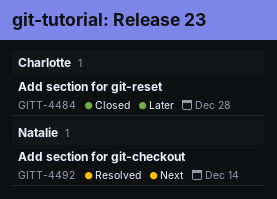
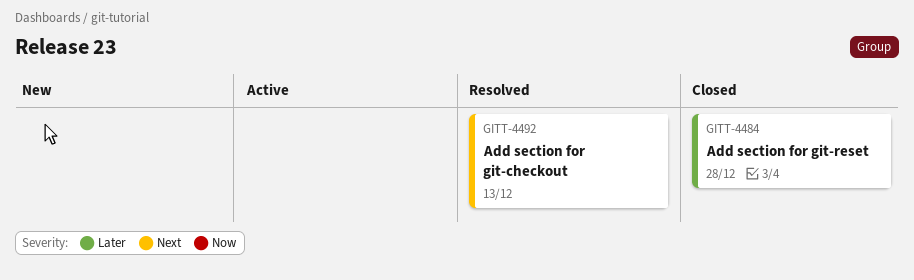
GITT-4492, due: Dec 14 -> Dec 13

